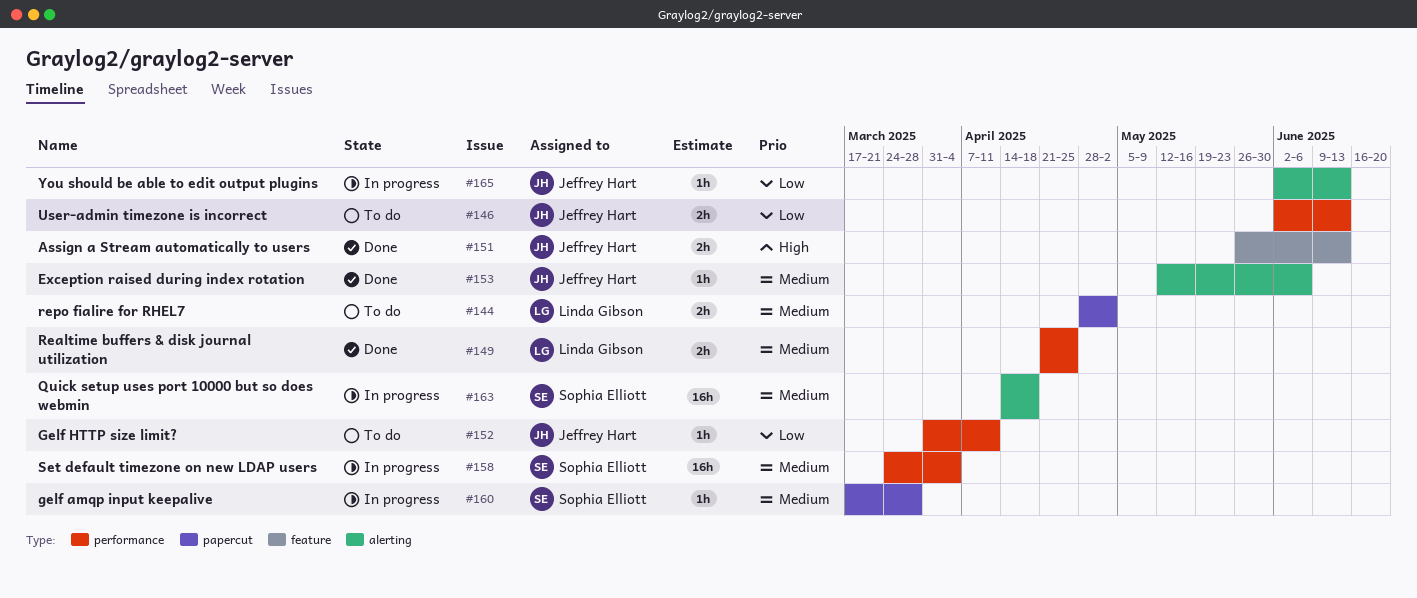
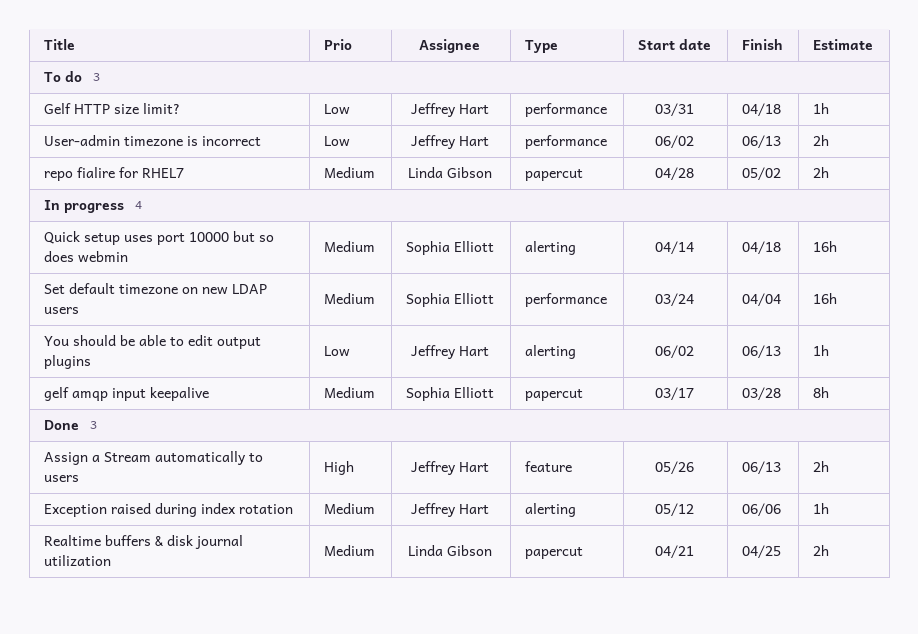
gelf amqp input keepalive, estimate: 1h -> 8h
Gelf HTTP size limit?, due: Apr 11 -> Apr 18
Realtime buffers & disk journal utilization, label: performance -> papercut

